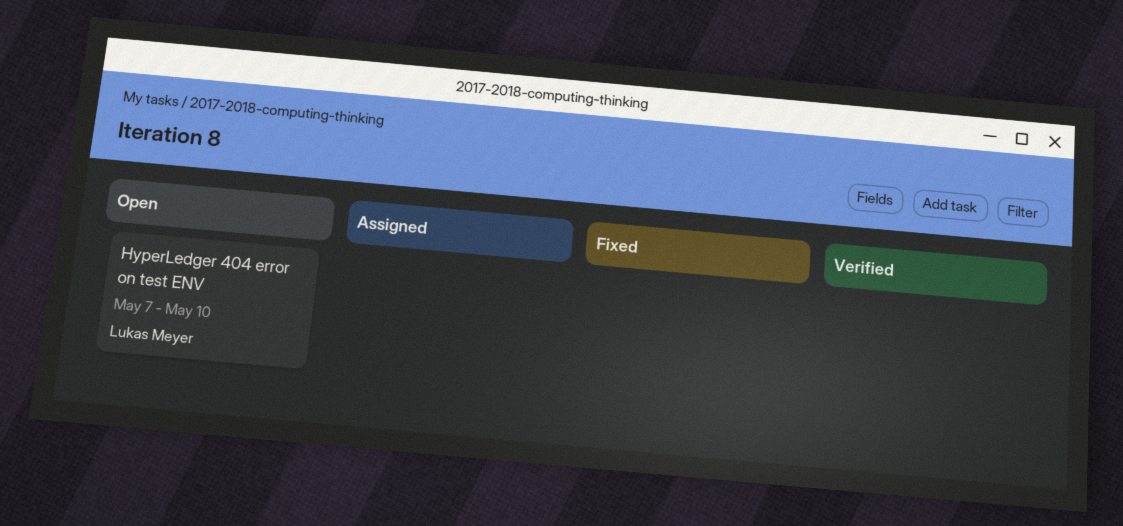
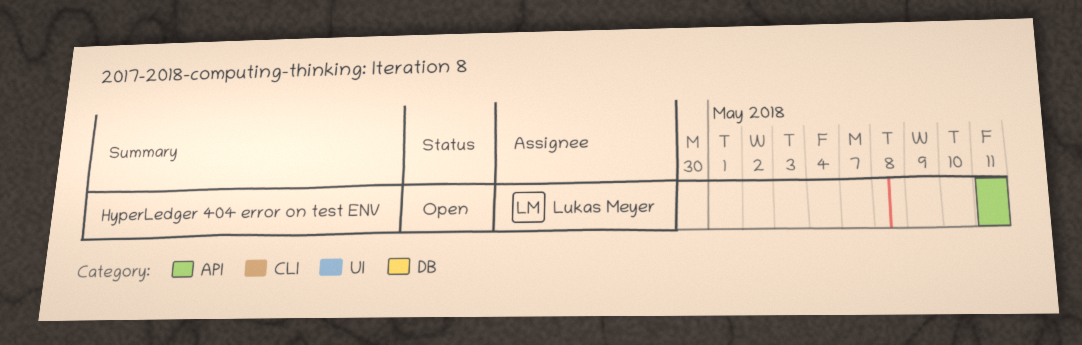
HyperLedger 404 error on test ENV, start: May 7 -> May 11
HyperLedger 404 error on test ENV, due: May 10 -> May 11

